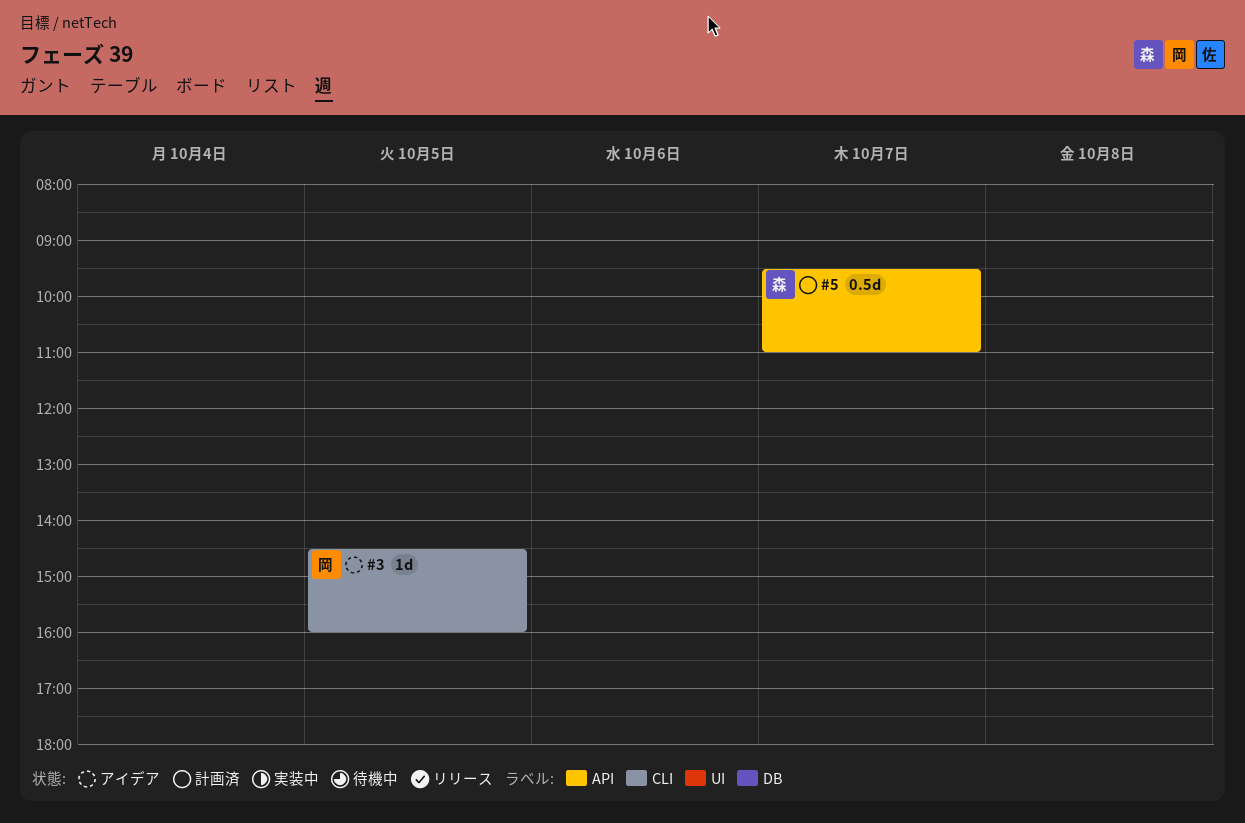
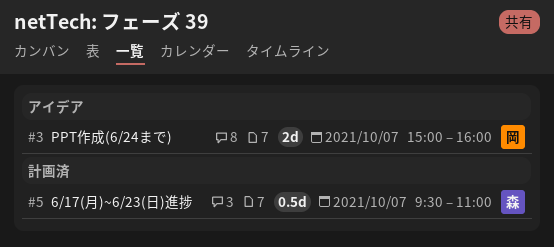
#3, estimate: 1d -> 2d
#3, day: Oct 5 -> Oct 7
#3, begins: 14:30 -> 15:00

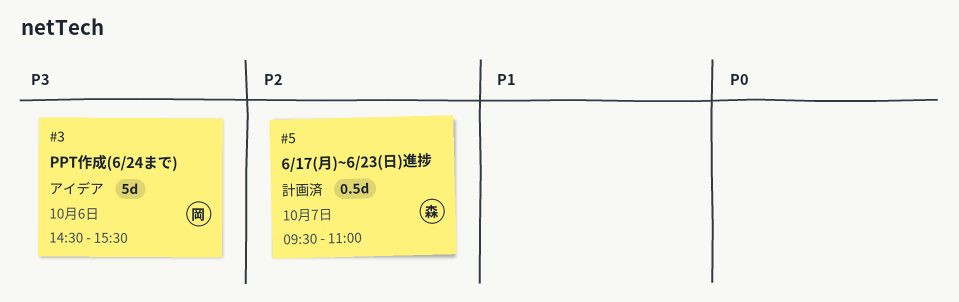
#3, estimate: 2d -> 5d
#3, day: Oct 7 -> Oct 6
#3, begins: 15:00 -> 14:30
#3, ends: 16:00 -> 15:30

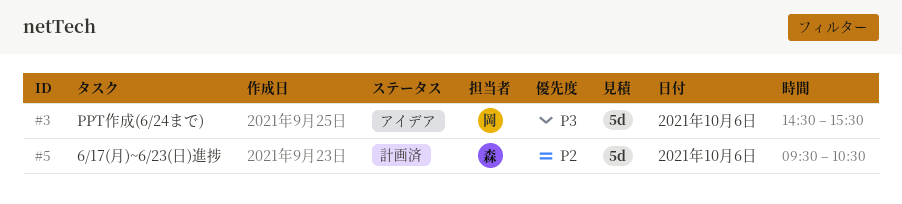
#5, estimate: 0.5d -> 5d
#5, day: Oct 7 -> Oct 6
#5, ends: 11:00 -> 10:30

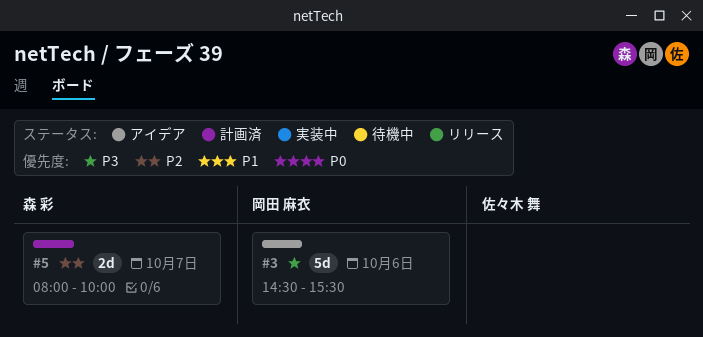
#5, estimate: 5d -> 2d
#5, day: Oct 6 -> Oct 7
#5, begins: 09:30 -> 08:00
#5, ends: 10:30 -> 10:00

